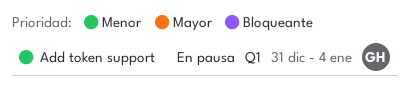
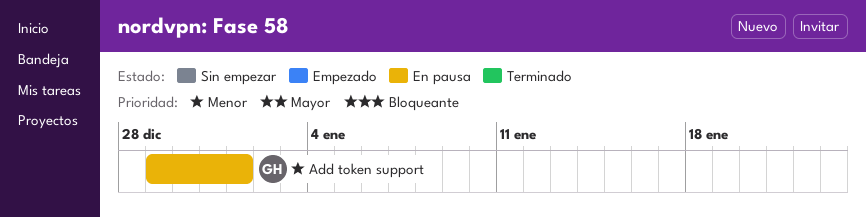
Add token support, start: Dec 31 -> Dec 29
Add token support, due: Jan 4 -> Jan 1

